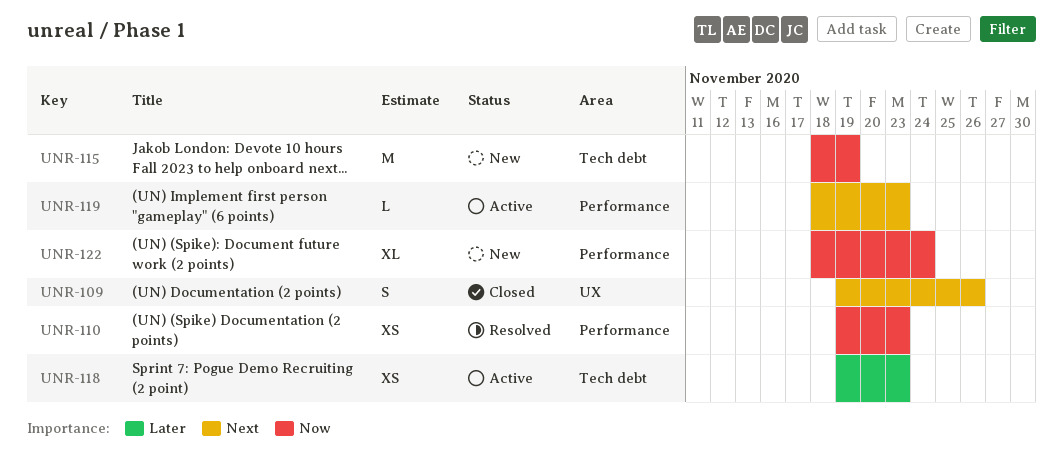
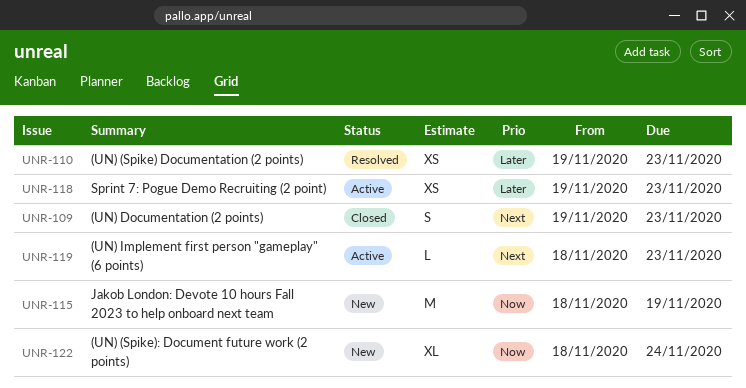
UNR-109, due: Nov 26 -> Nov 23
UNR-110, priority: Now -> Later

